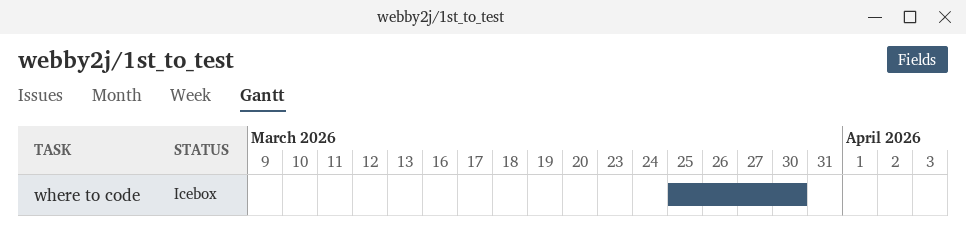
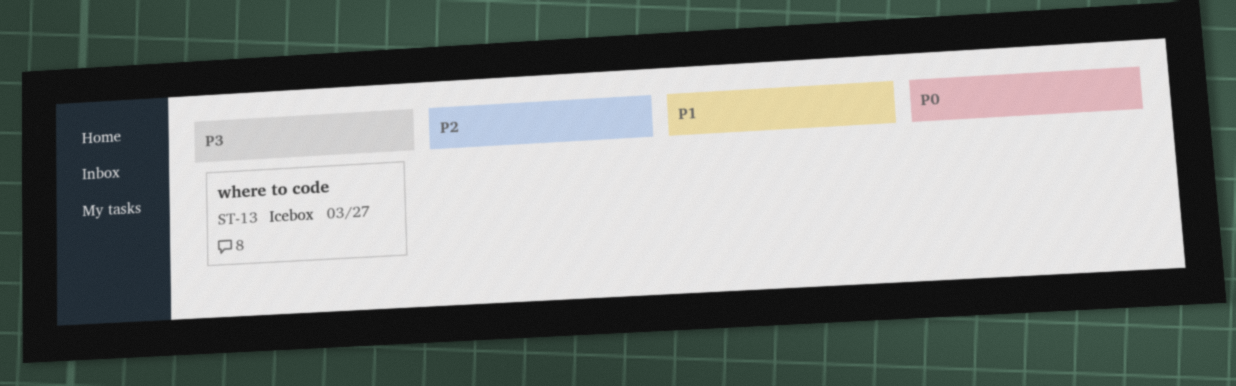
where to code, due: Mar 30 -> Mar 27

